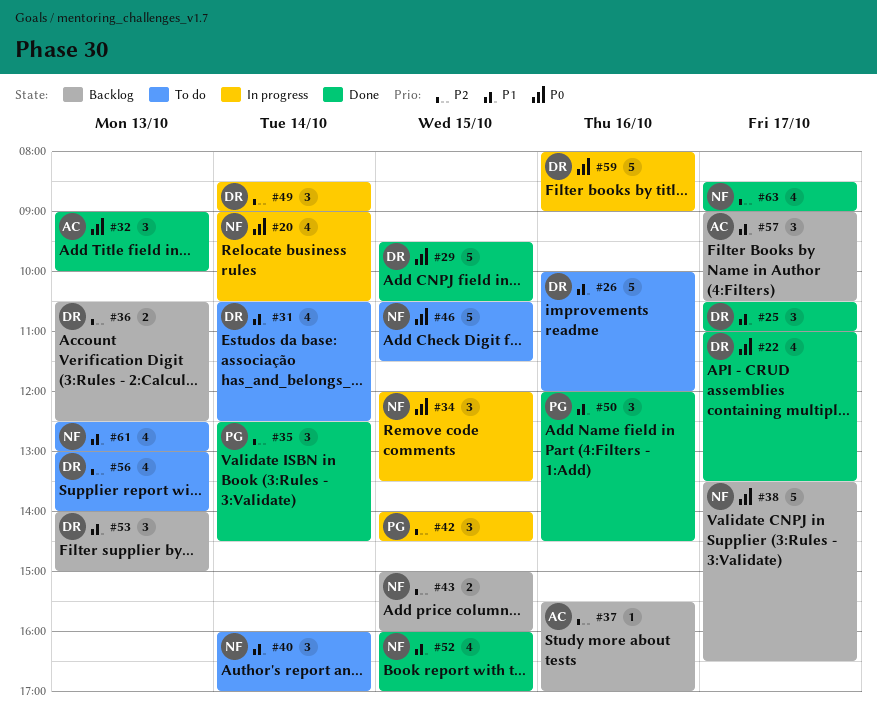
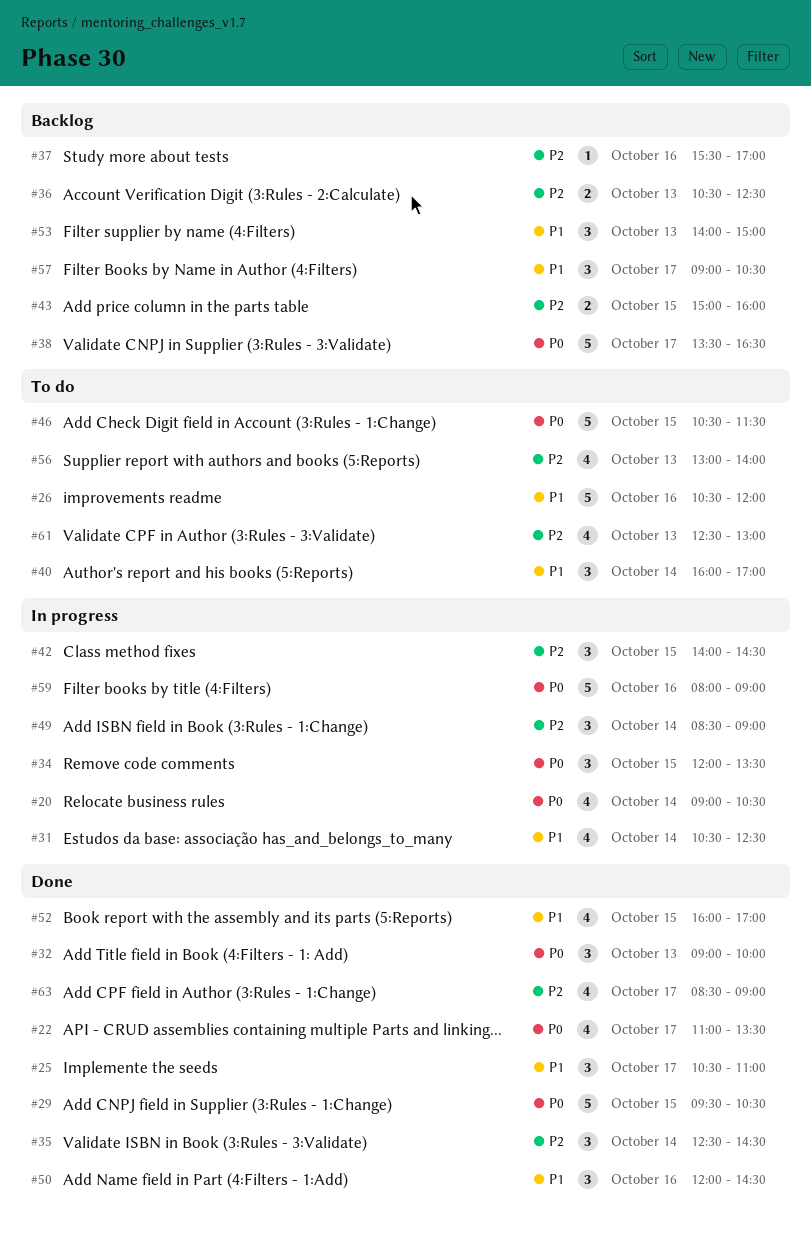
#26, begins: 10:00 -> 10:30
#31, status: To do -> In progress
#61, priority: P1 -> P2

